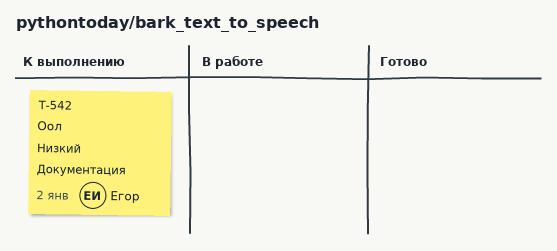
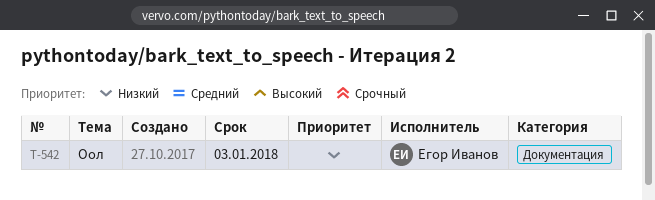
T-542, due: Jan 2 -> Jan 3

